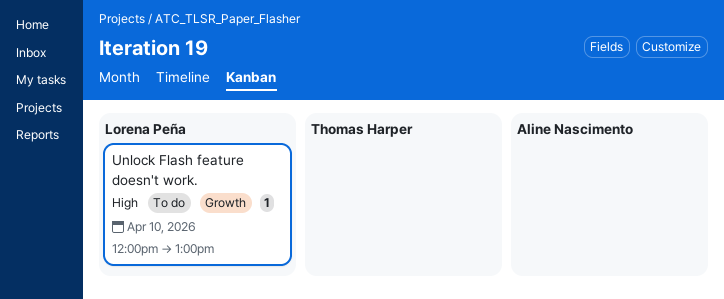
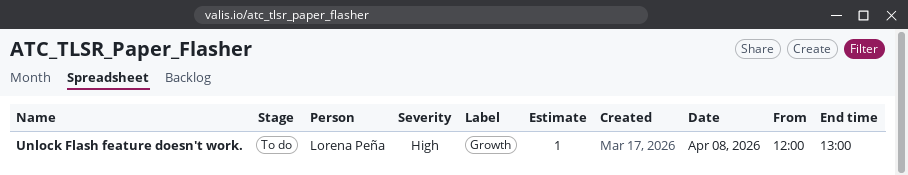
Unlock Flash feature doesn't work., day: Apr 10 -> Apr 8

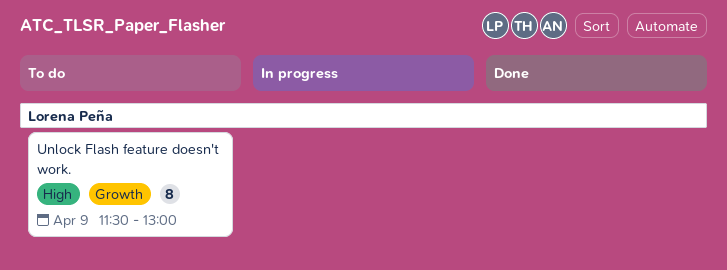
Unlock Flash feature doesn't work., estimate: 1 -> 8
Unlock Flash feature doesn't work., day: Apr 8 -> Apr 9
Unlock Flash feature doesn't work., begins: 12:00 -> 11:30

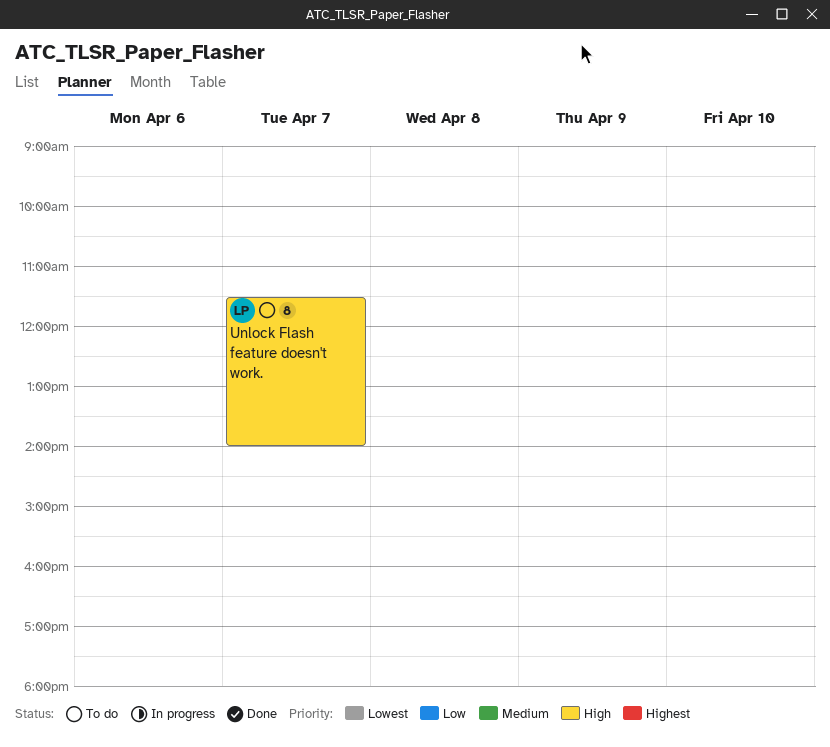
Unlock Flash feature doesn't work., day: Apr 9 -> Apr 7
Unlock Flash feature doesn't work., ends: 13:00 -> 14:00

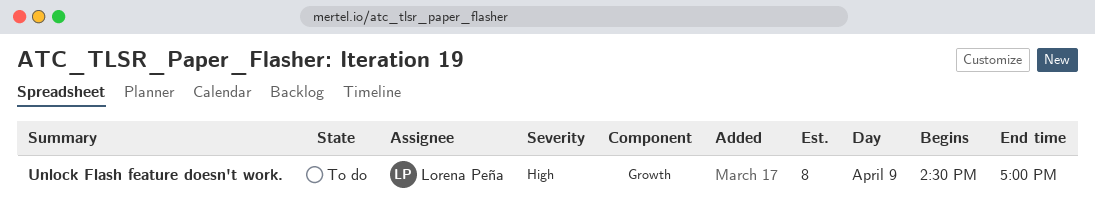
Unlock Flash feature doesn't work., day: Apr 7 -> Apr 9
Unlock Flash feature doesn't work., begins: 11:30 -> 14:30
Unlock Flash feature doesn't work., ends: 14:00 -> 17:00

